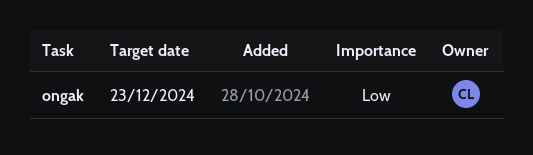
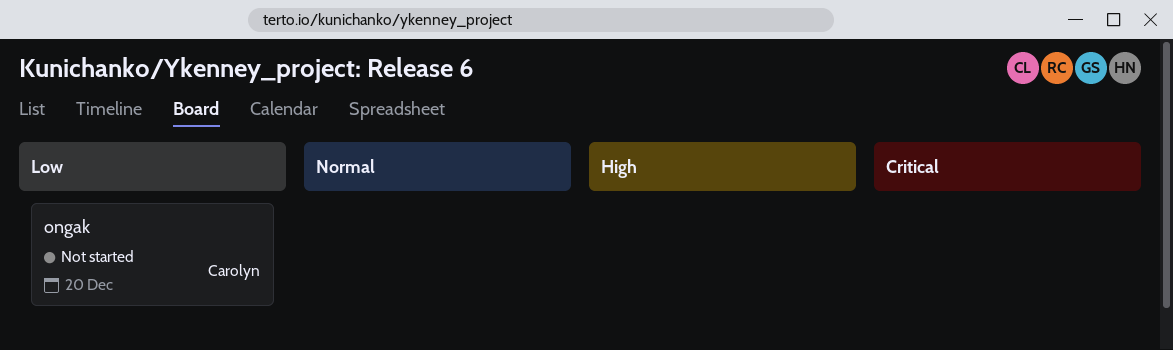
ongak, due: Dec 23 -> Dec 20

